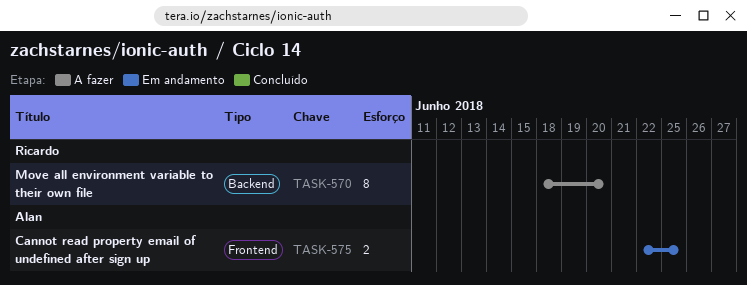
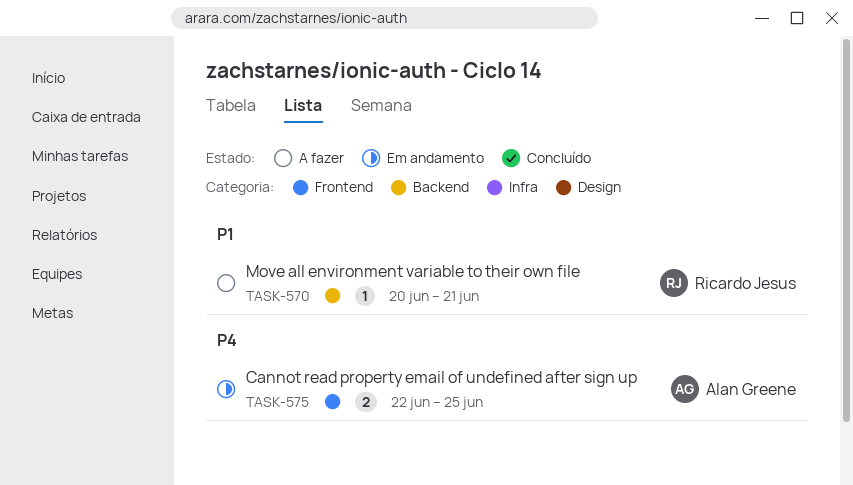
TASK-570, estimate: 8 -> 1
TASK-570, start: Jun 18 -> Jun 20
TASK-570, due: Jun 20 -> Jun 21

